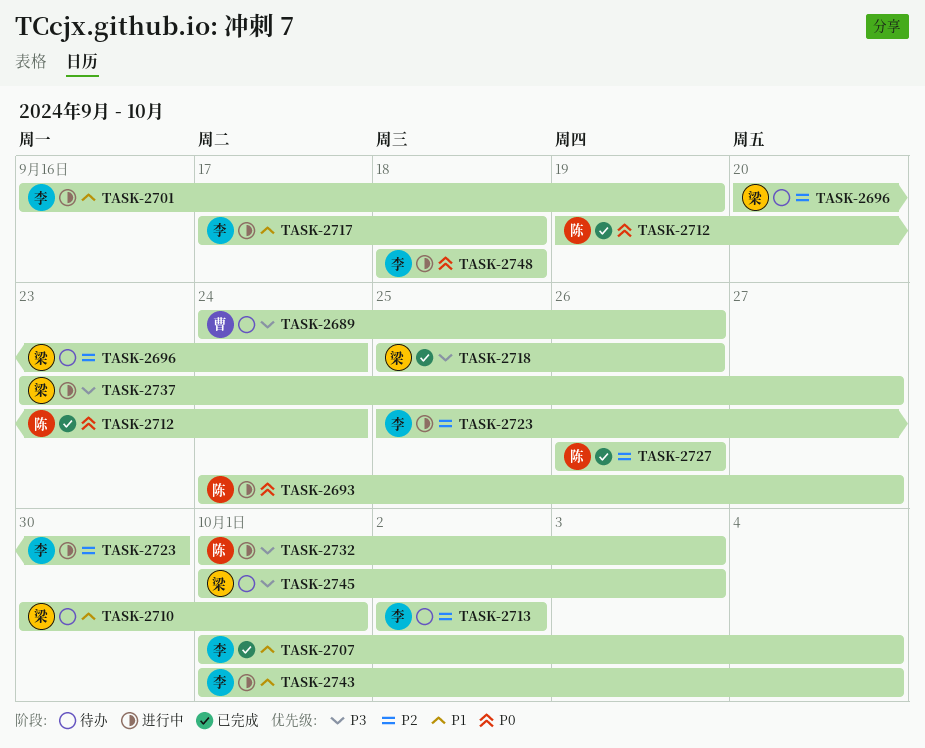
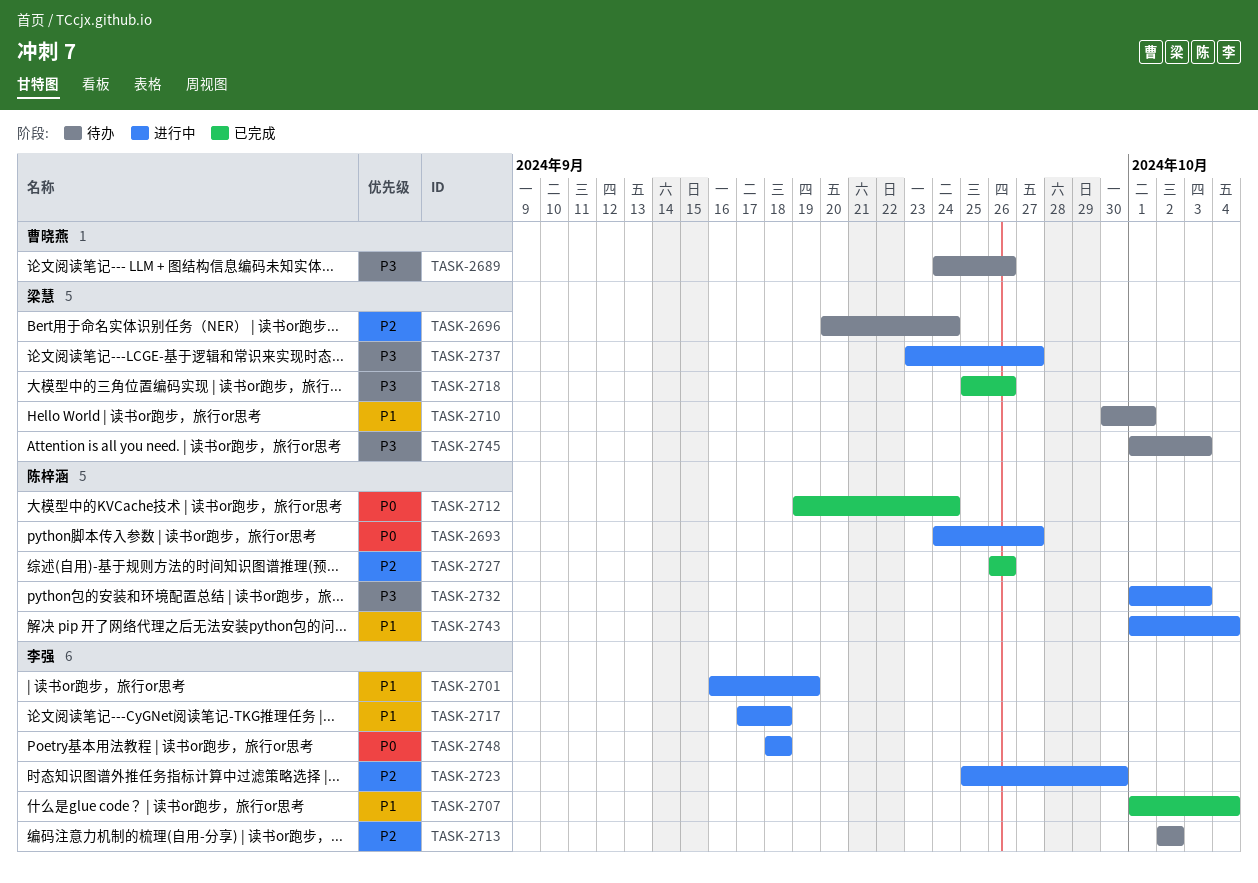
TASK-2743, owner: 李强 -> 陈梓涵

